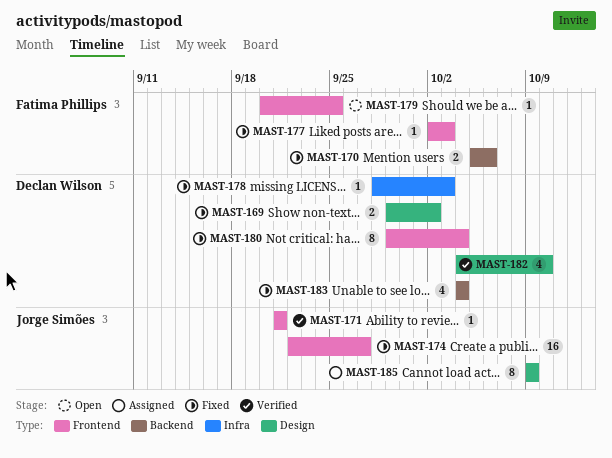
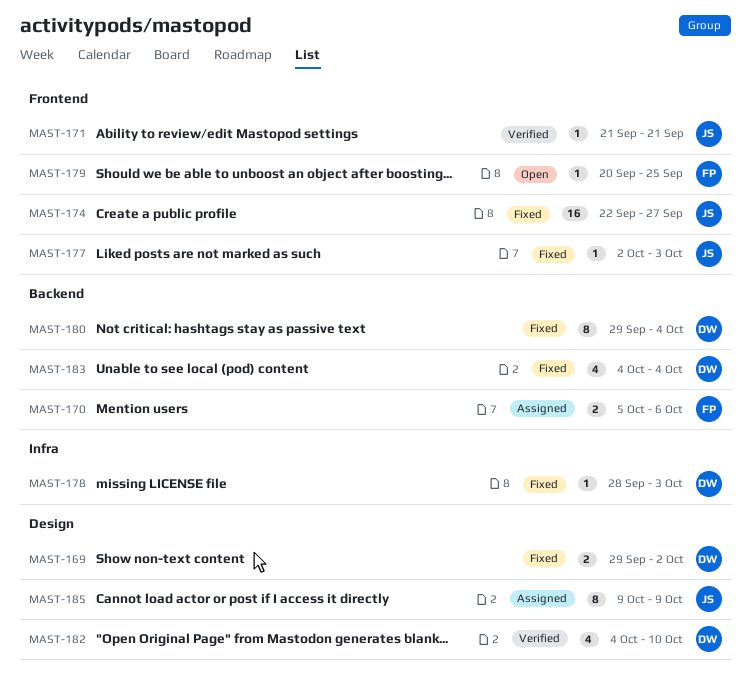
MAST-170, status: Fixed -> Assigned
MAST-177, owner: Fatima Phillips -> Jorge Simões
MAST-180, label: Frontend -> Backend

